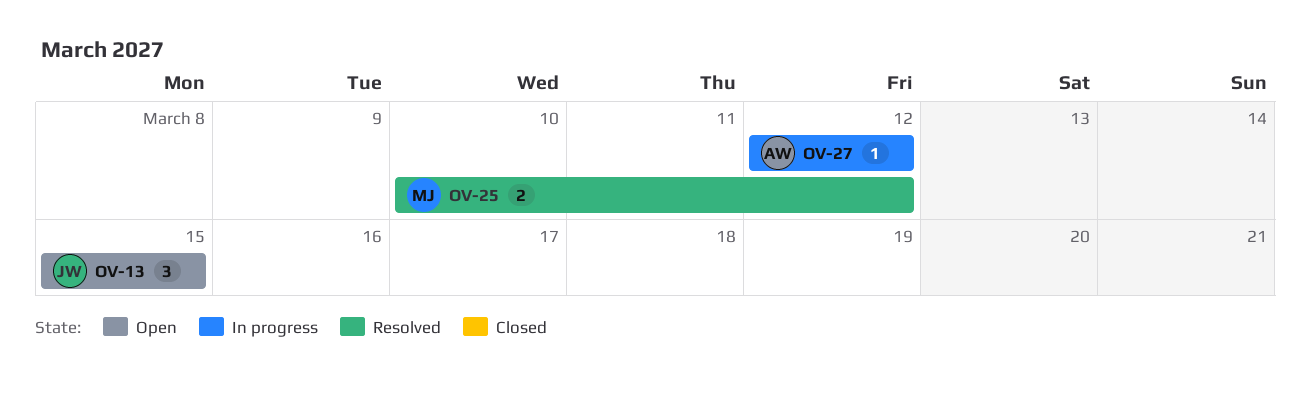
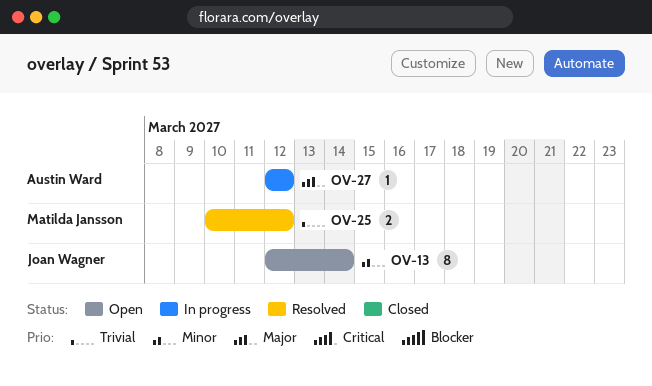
OV-13, estimate: 3 -> 8
OV-13, start: Mar 15 -> Mar 12
OV-13, due: Mar 15 -> Mar 14

